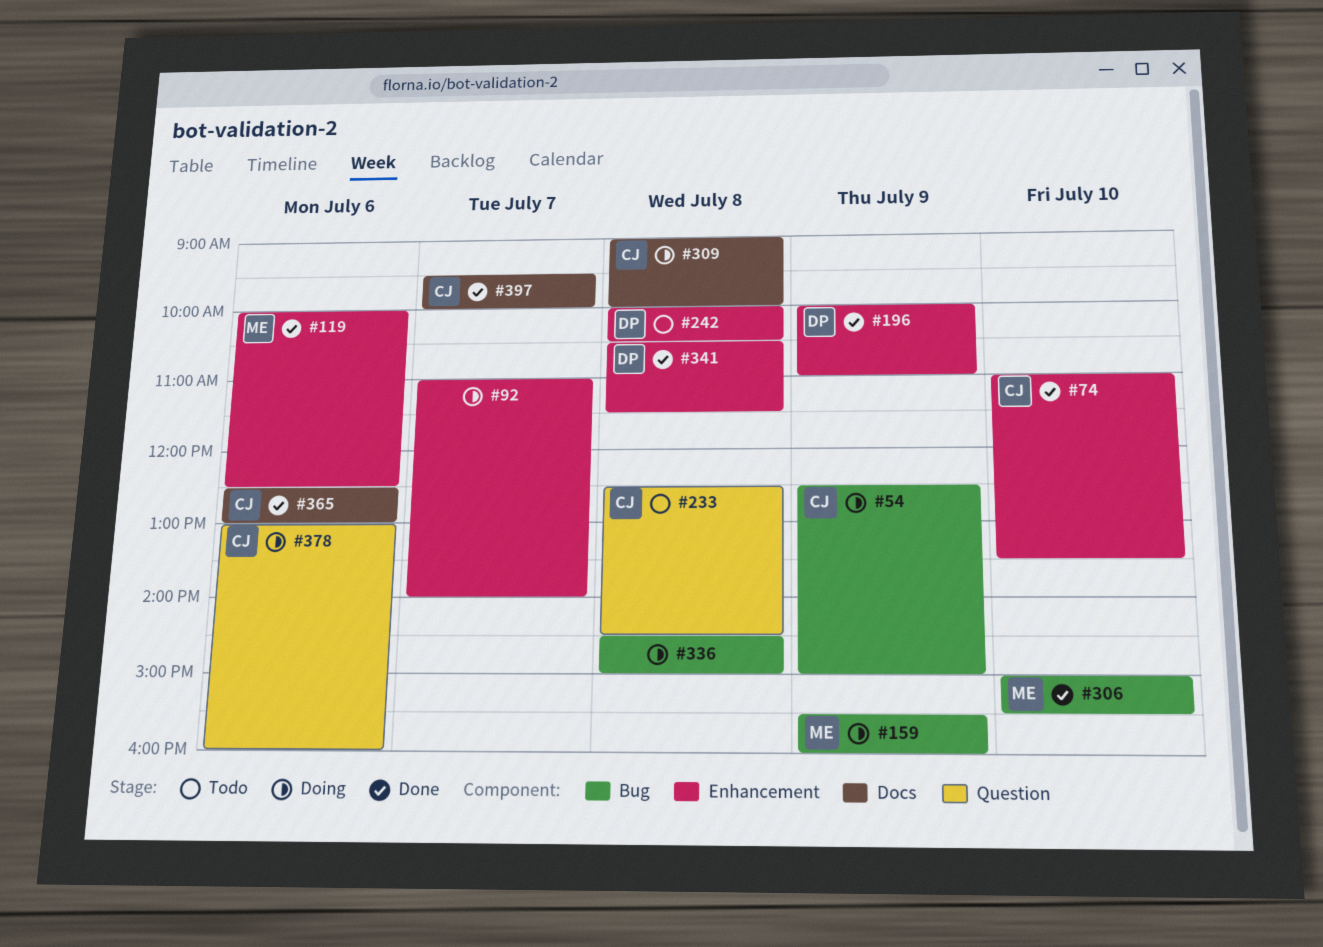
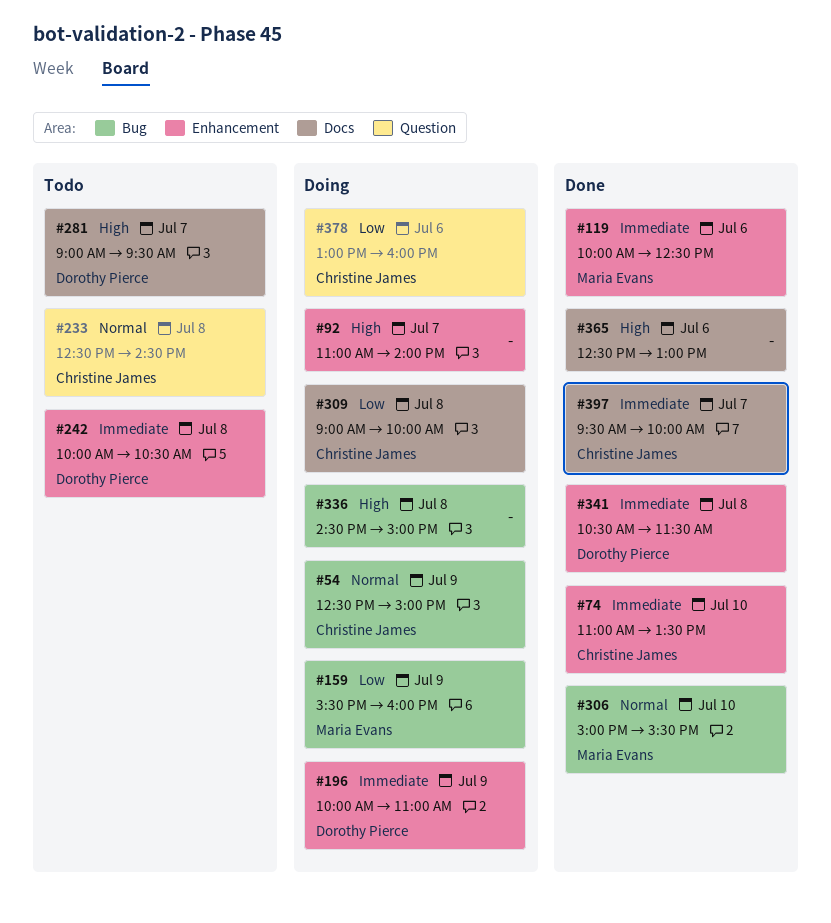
#196, status: Done -> Doing
#281: none -> present
#365, owner: Christine James -> none

